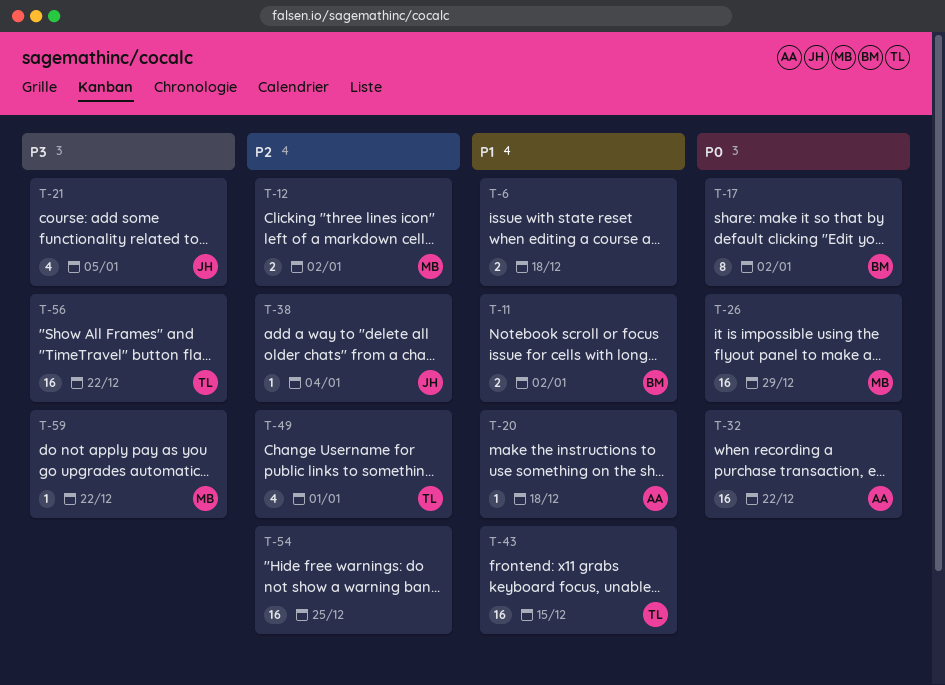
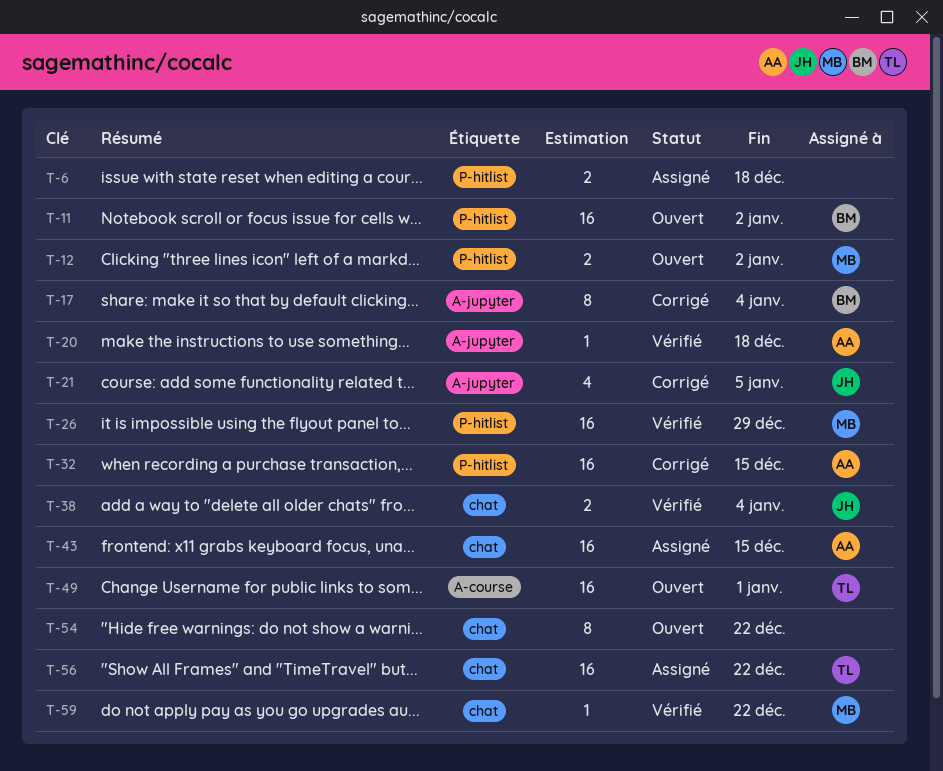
T-11, estimate: 2 -> 16
T-17, due: Jan 2 -> Jan 4
T-32, due: Dec 22 -> Dec 15
T-38, estimate: 1 -> 2
T-43, owner: TL -> AA
T-49, estimate: 4 -> 16
T-54, estimate: 16 -> 8
T-54, due: Dec 25 -> Dec 22

